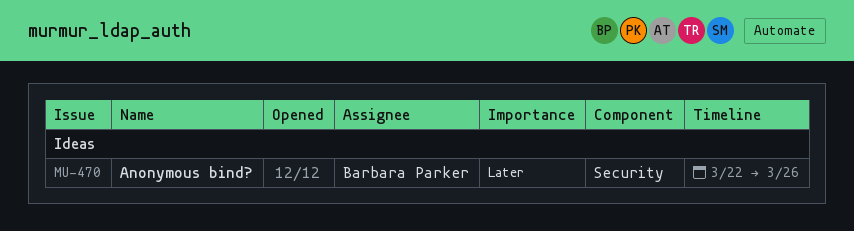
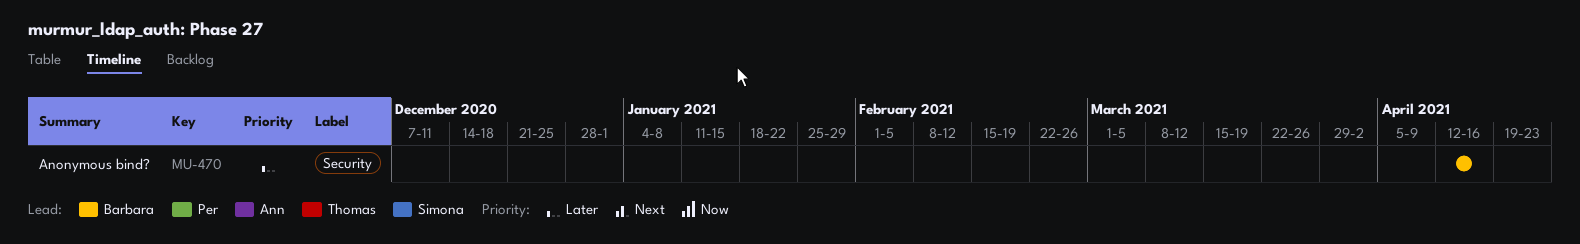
MU-470, start: Mar 22 -> Apr 12
MU-470, due: Mar 26 -> Apr 16

